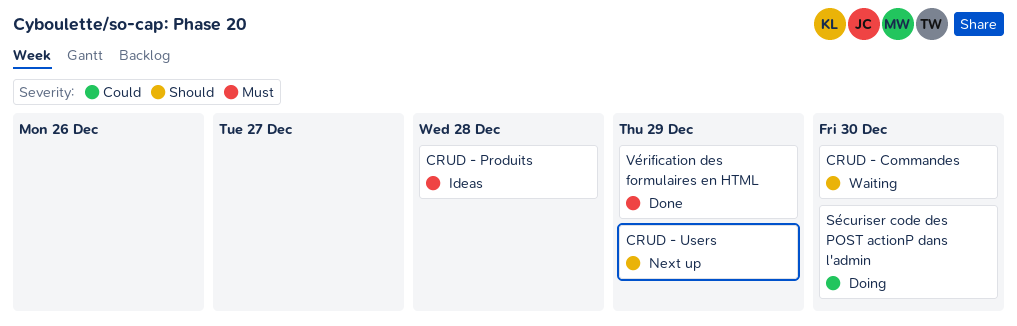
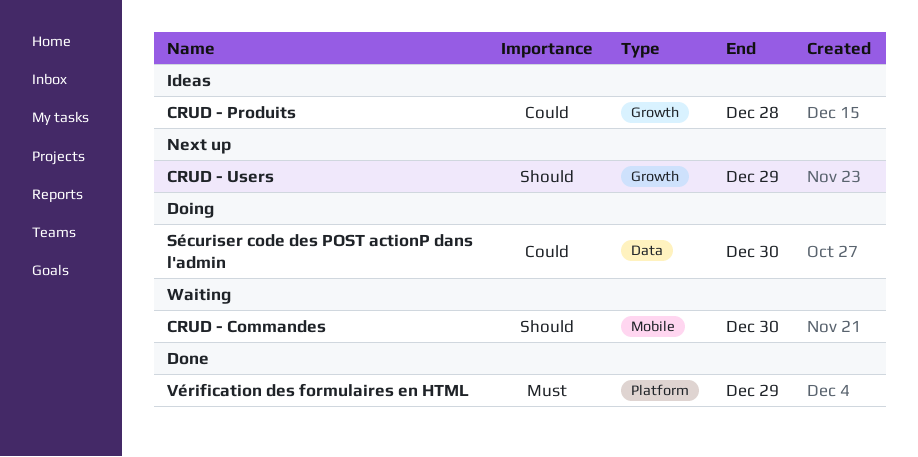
CRUD - Produits, priority: Must -> Could

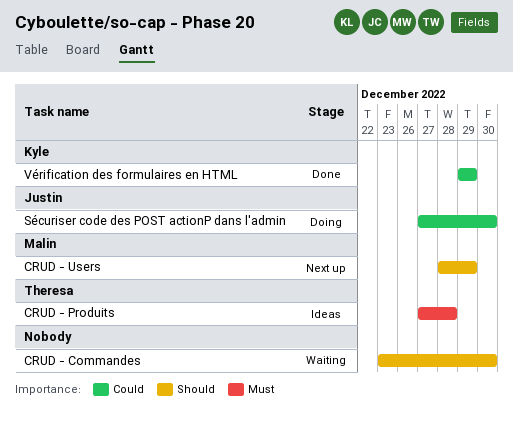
CRUD - Produits, priority: Could -> Must
Vérification des formulaires en HTML, priority: Must -> Could

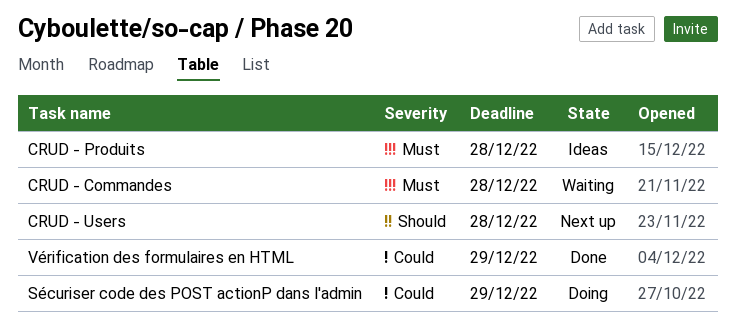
CRUD - Commandes, priority: Should -> Must
CRUD - Commandes, due: Dec 30 -> Dec 28
CRUD - Users, due: Dec 29 -> Dec 28
Sécuriser code des POST actionP dans l'admin, due: Dec 30 -> Dec 29

